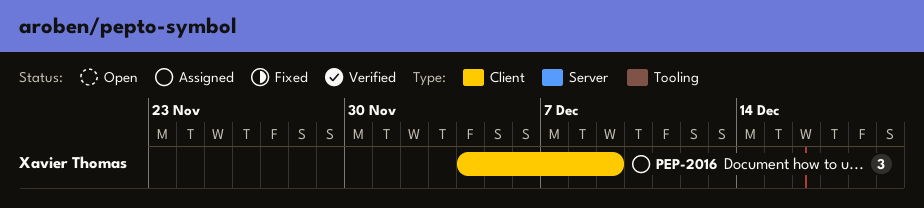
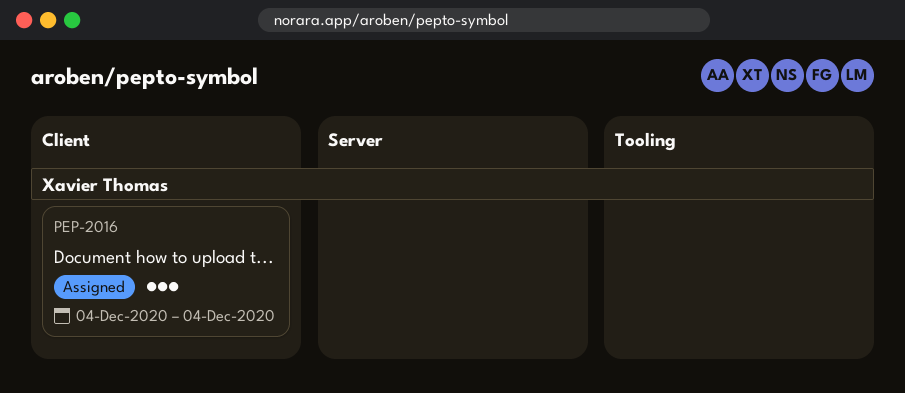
PEP-2016, due: Dec 9 -> Dec 4

